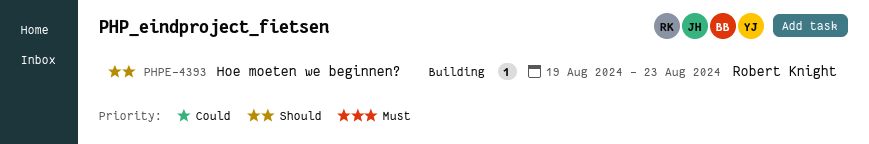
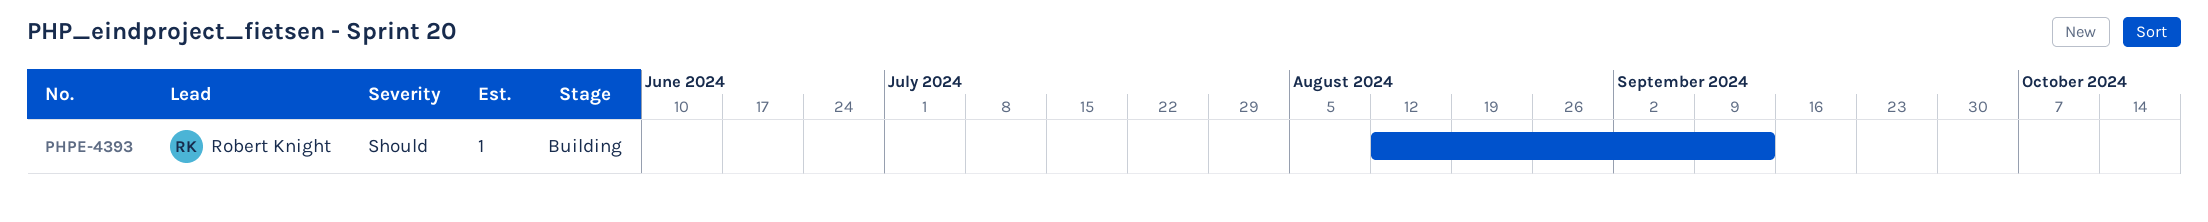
PHPE-4393, start: Aug 19 -> Aug 12
PHPE-4393, due: Aug 23 -> Sep 13

